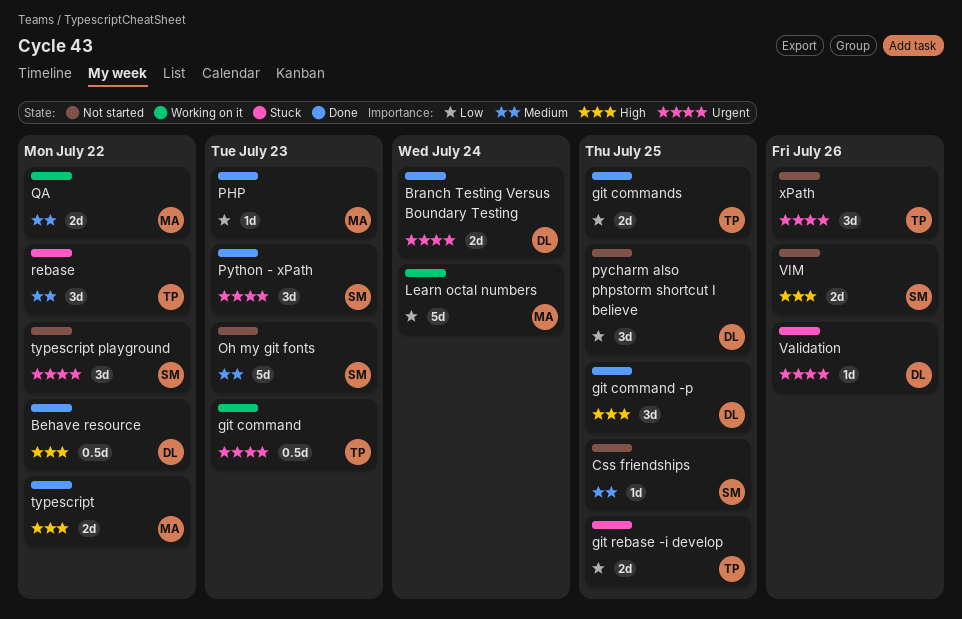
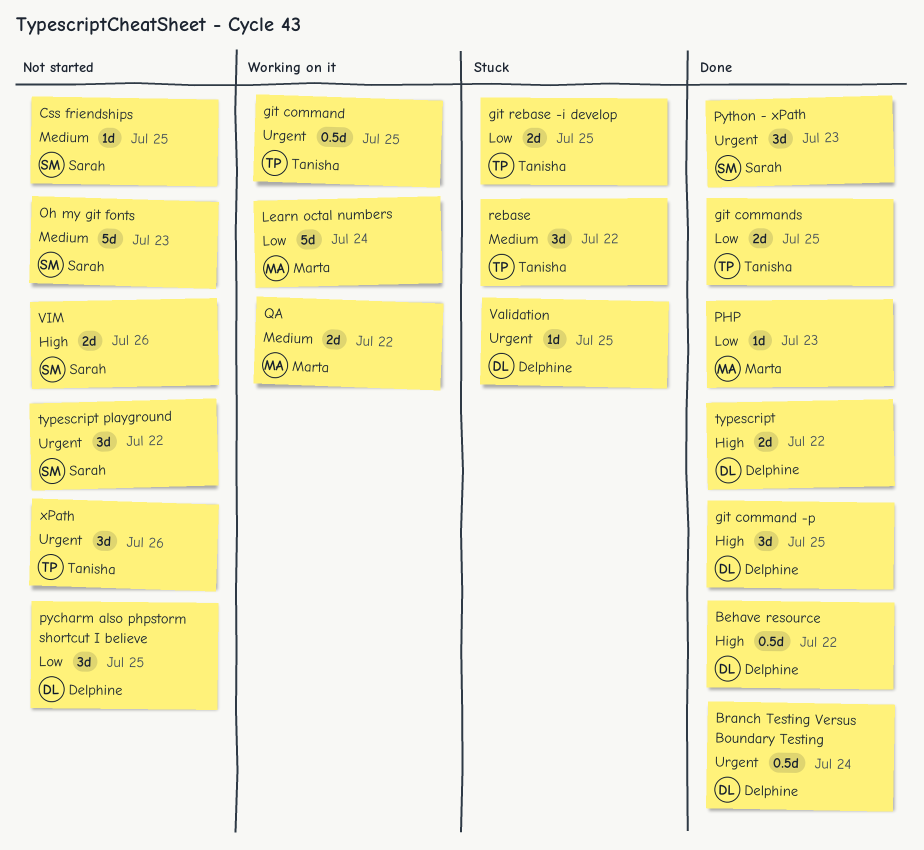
Branch Testing Versus Boundary Testing, estimate: 2d -> 0.5d
git command, due: Jul 23 -> Jul 25
typescript, owner: Marta -> Delphine
Validation, due: Jul 26 -> Jul 25

